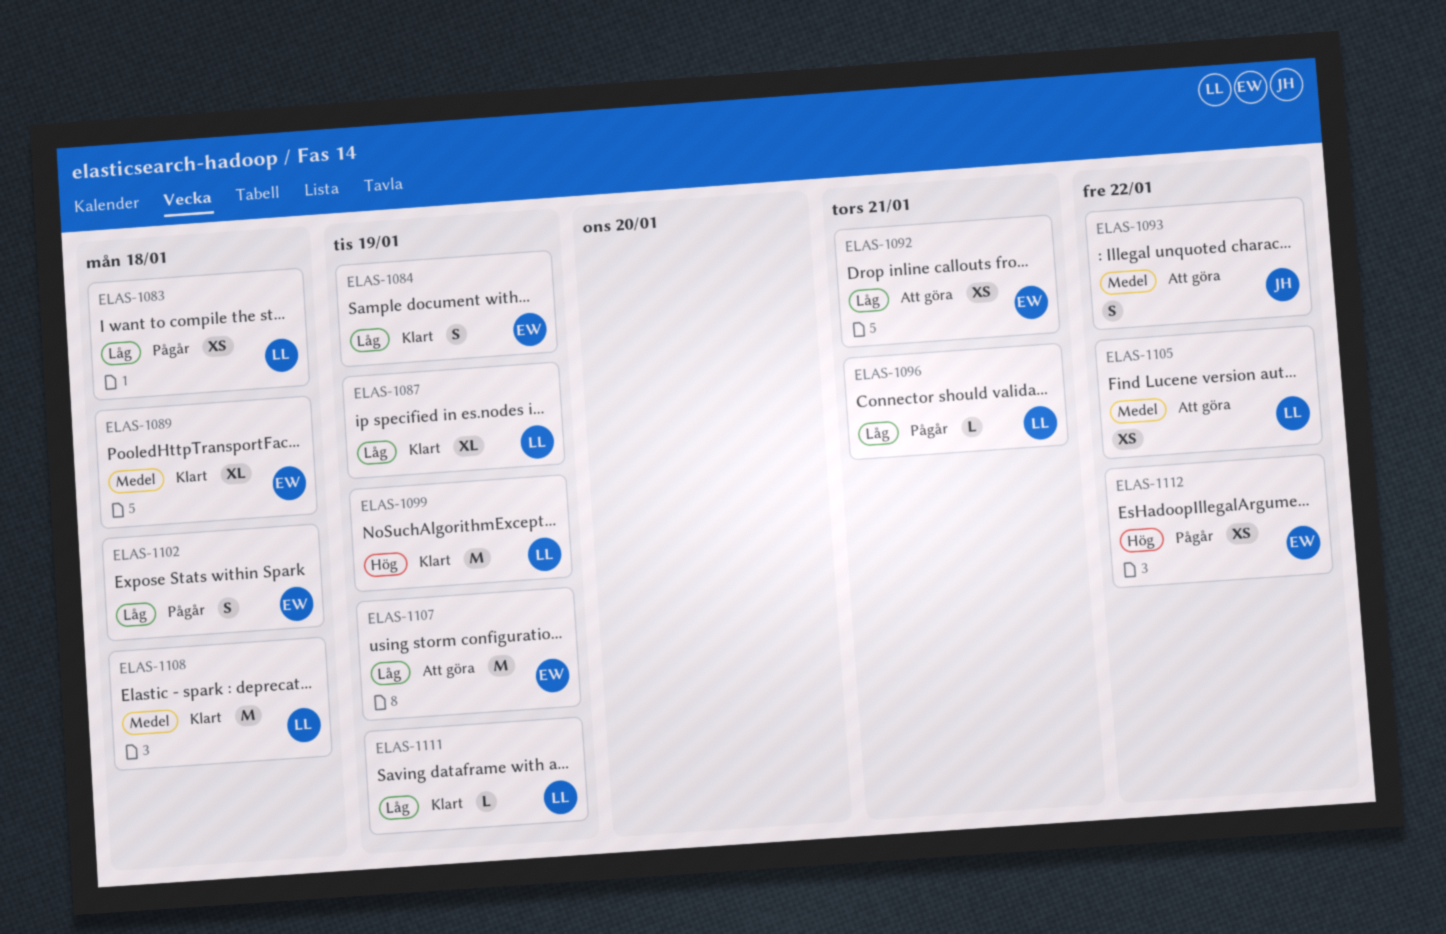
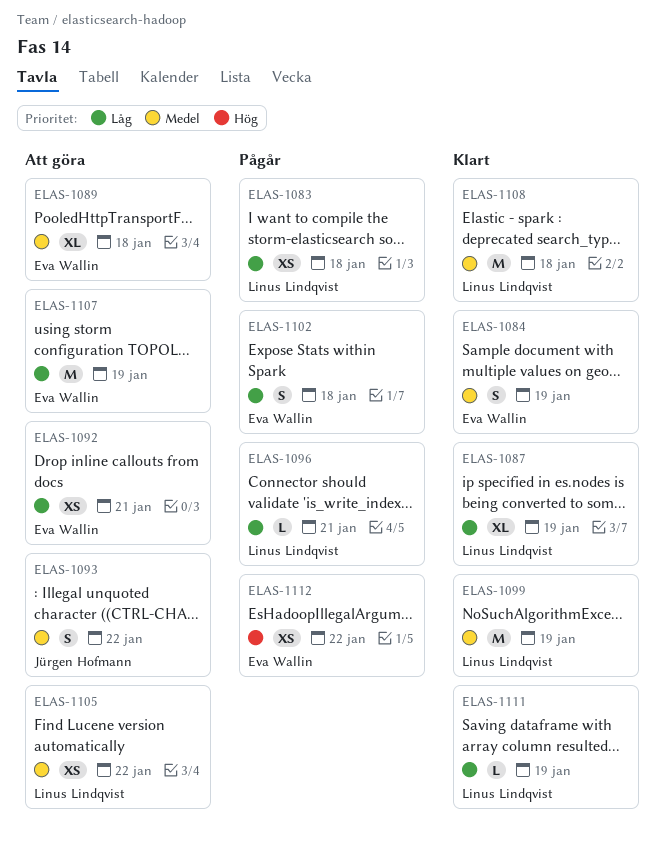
ELAS-1084, priority: Låg -> Medel
ELAS-1089, status: Klart -> Att göra
ELAS-1099, priority: Hög -> Medel

